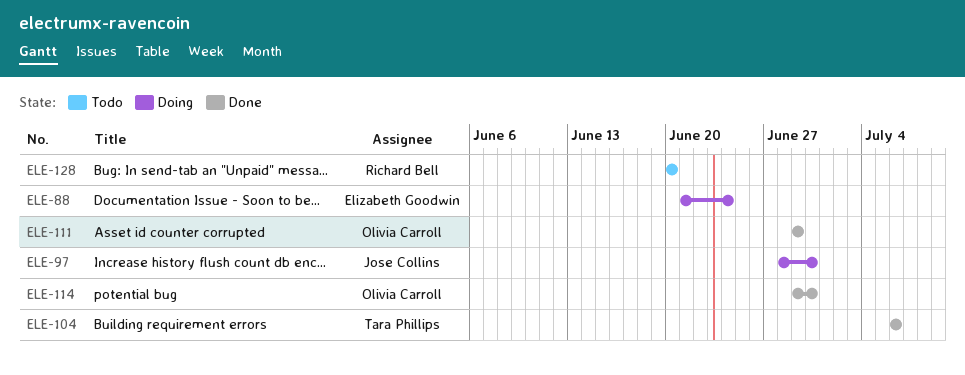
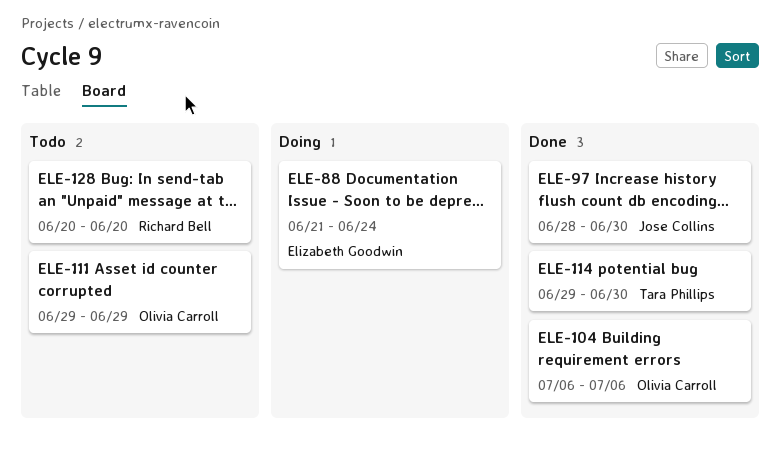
ELE-97, status: Doing -> Done
ELE-104, owner: Tara Phillips -> Olivia Carroll
ELE-111, status: Done -> Todo
ELE-114, owner: Olivia Carroll -> Tara Phillips

